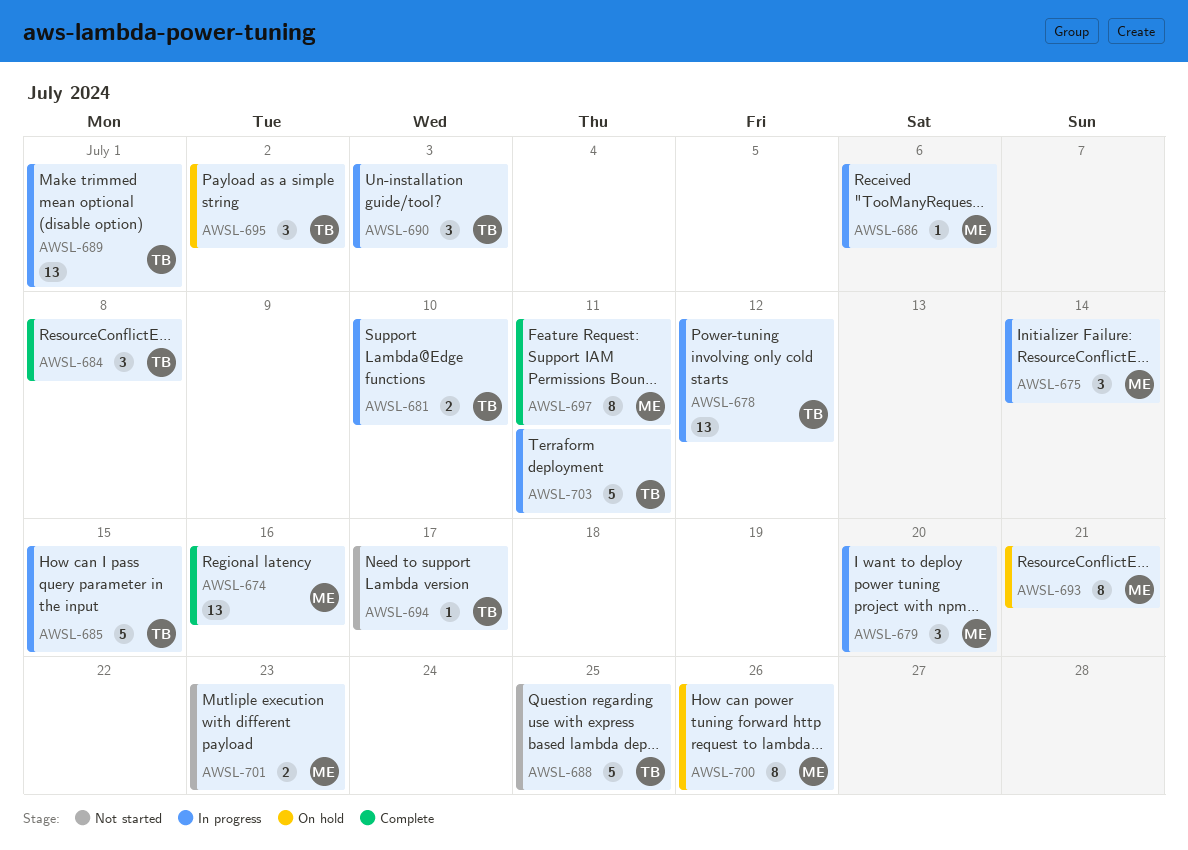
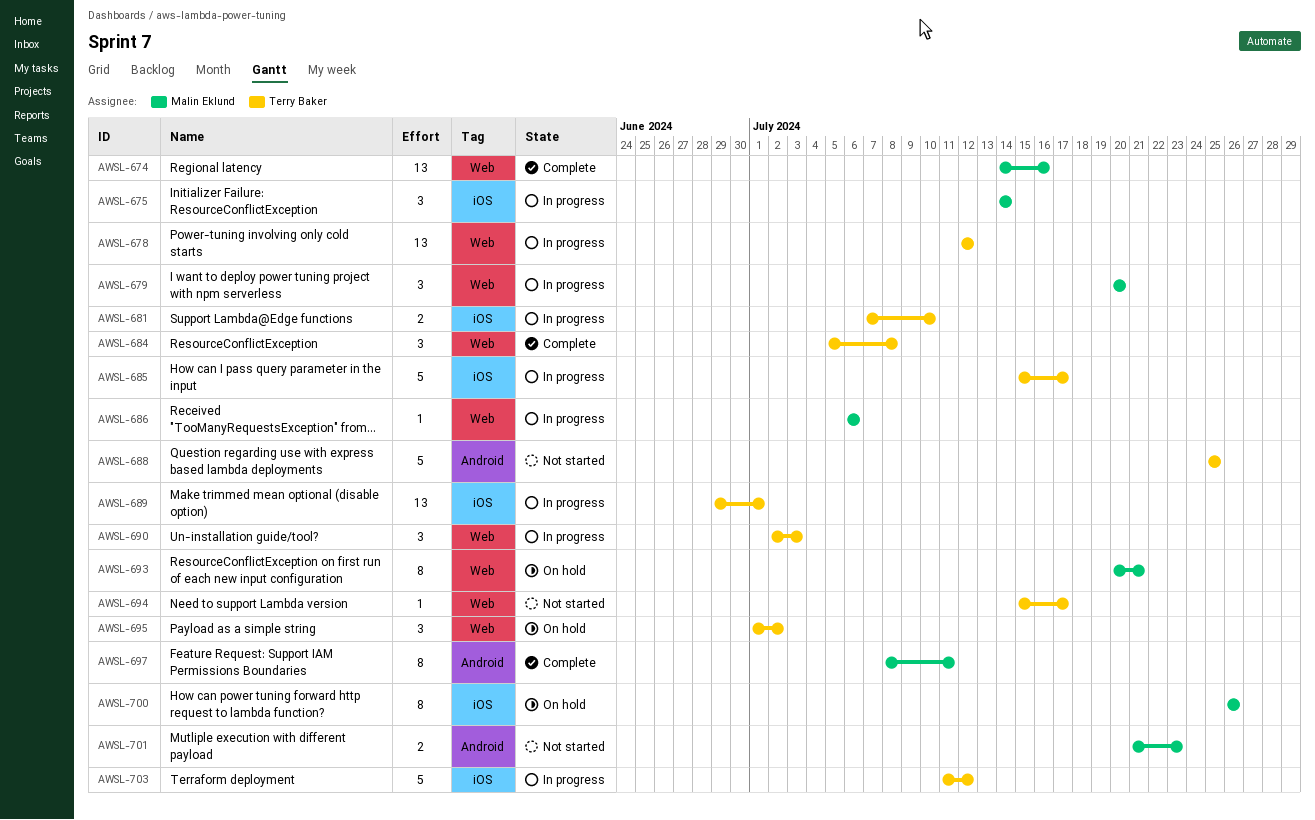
AWSL-685, due: Jul 15 -> Jul 17
AWSL-703, due: Jul 11 -> Jul 12

